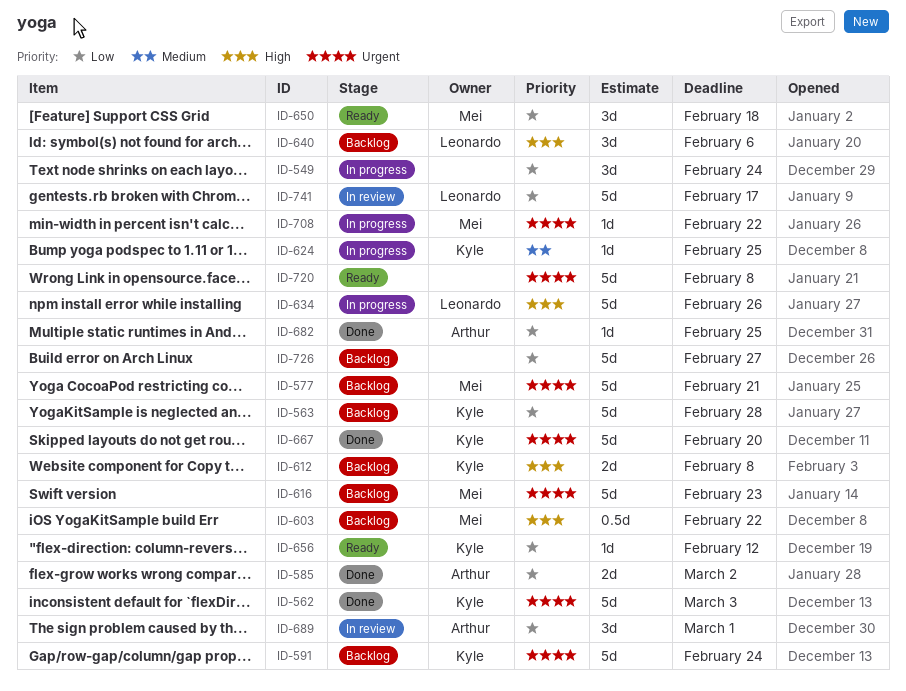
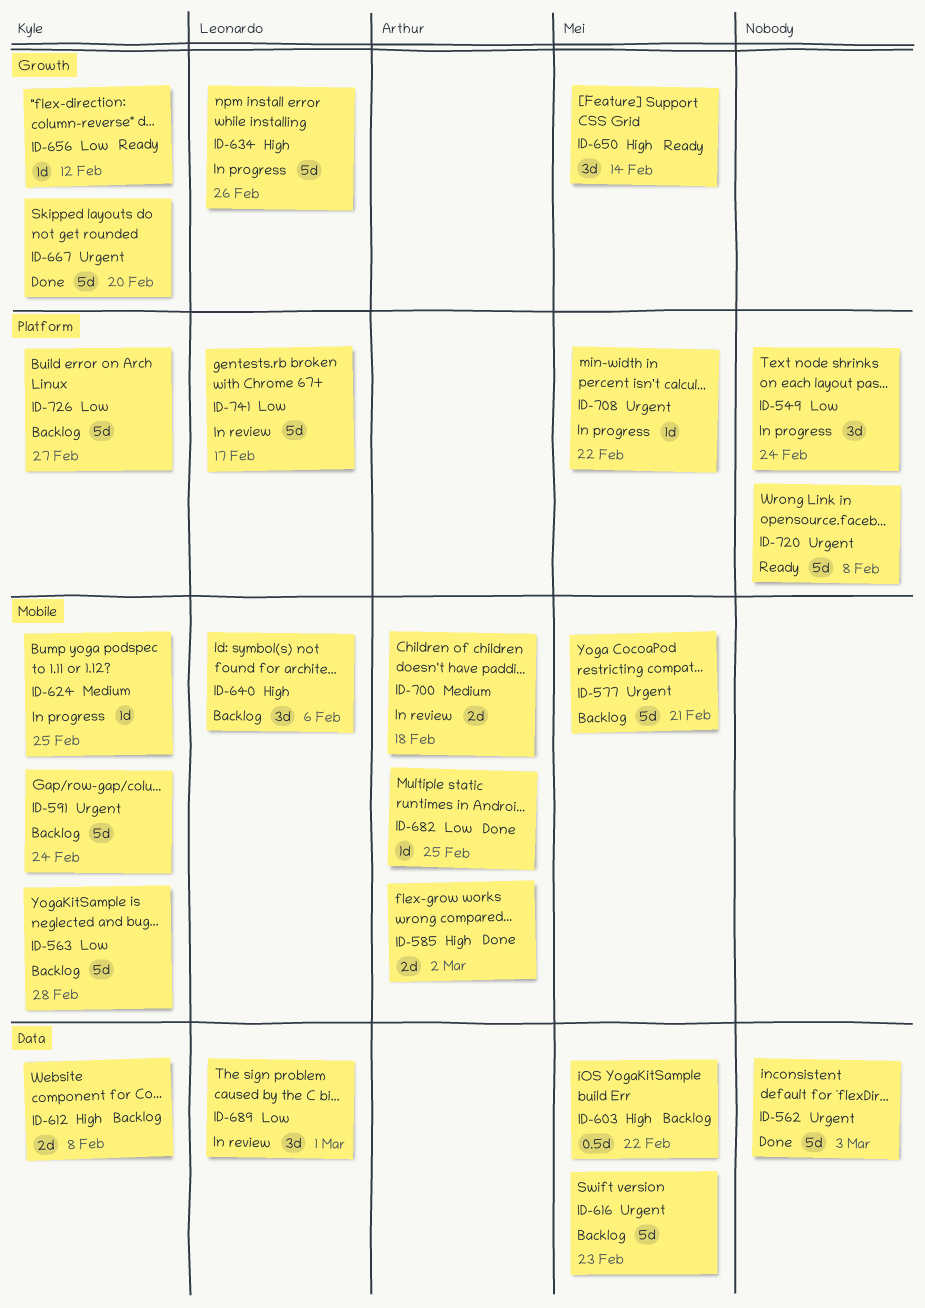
ID-562, owner: Kyle -> none
ID-585, priority: Low -> High
ID-650, priority: Low -> High
ID-650, due: Feb 18 -> Feb 14
ID-689, owner: Arthur -> Leonardo
ID-700: none -> present
ID-726, owner: none -> Kyle

